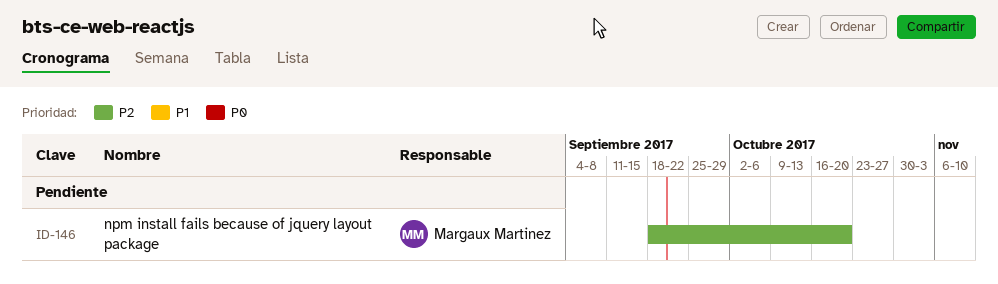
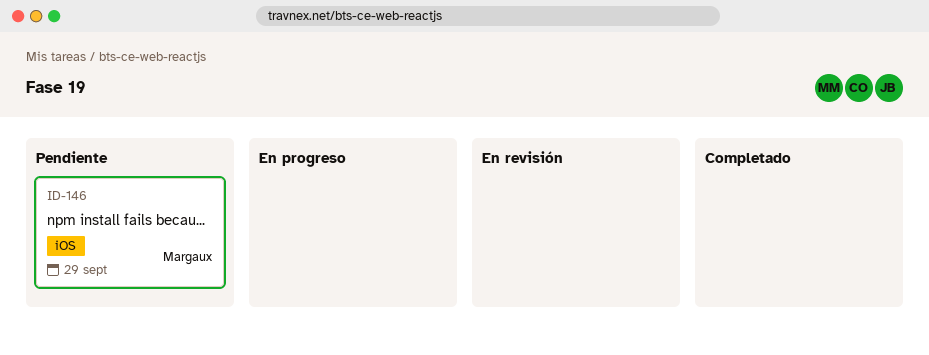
ID-146, due: Oct 20 -> Sep 29

